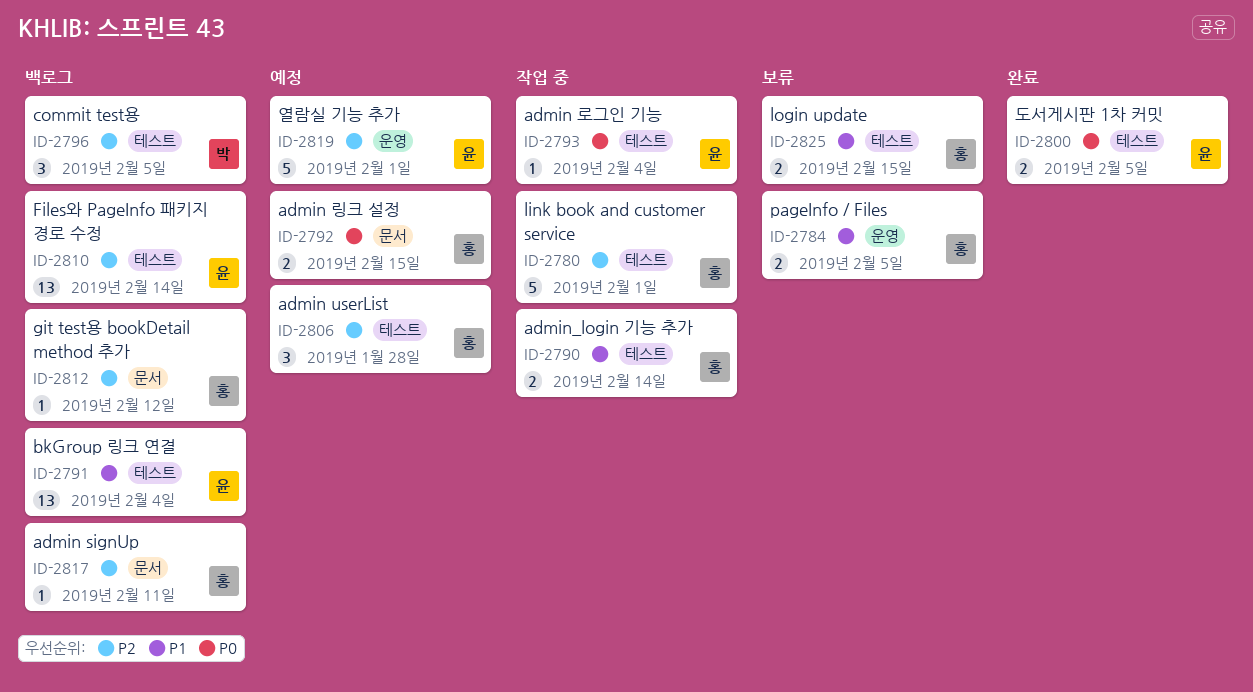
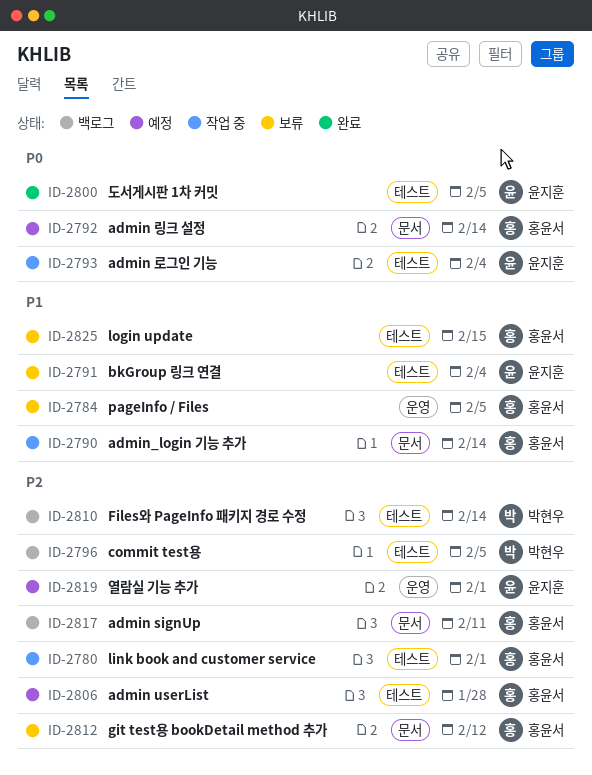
ID-2790, label: 테스트 -> 문서
ID-2791, status: 백로그 -> 보류
ID-2792, due: Feb 15 -> Feb 14
ID-2810, owner: 윤지훈 -> 박현우
ID-2812, status: 백로그 -> 보류

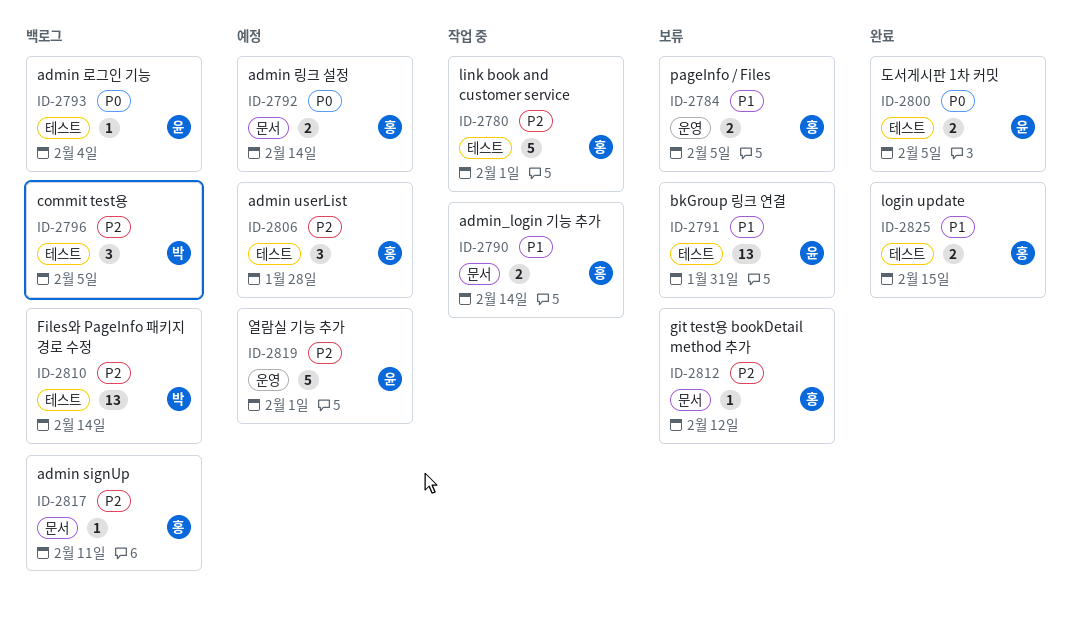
ID-2791, due: Feb 4 -> Jan 31
ID-2793, status: 작업 중 -> 백로그
ID-2825, status: 보류 -> 완료

